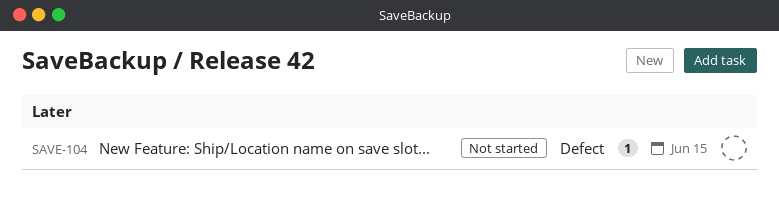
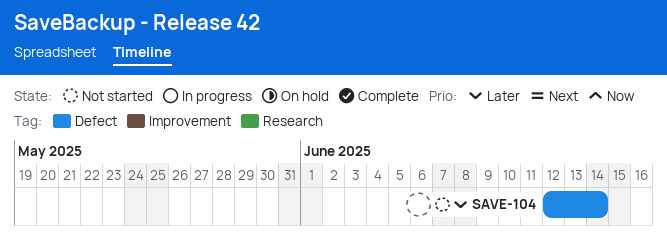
SAVE-104, due: Jun 15 -> Jun 14

